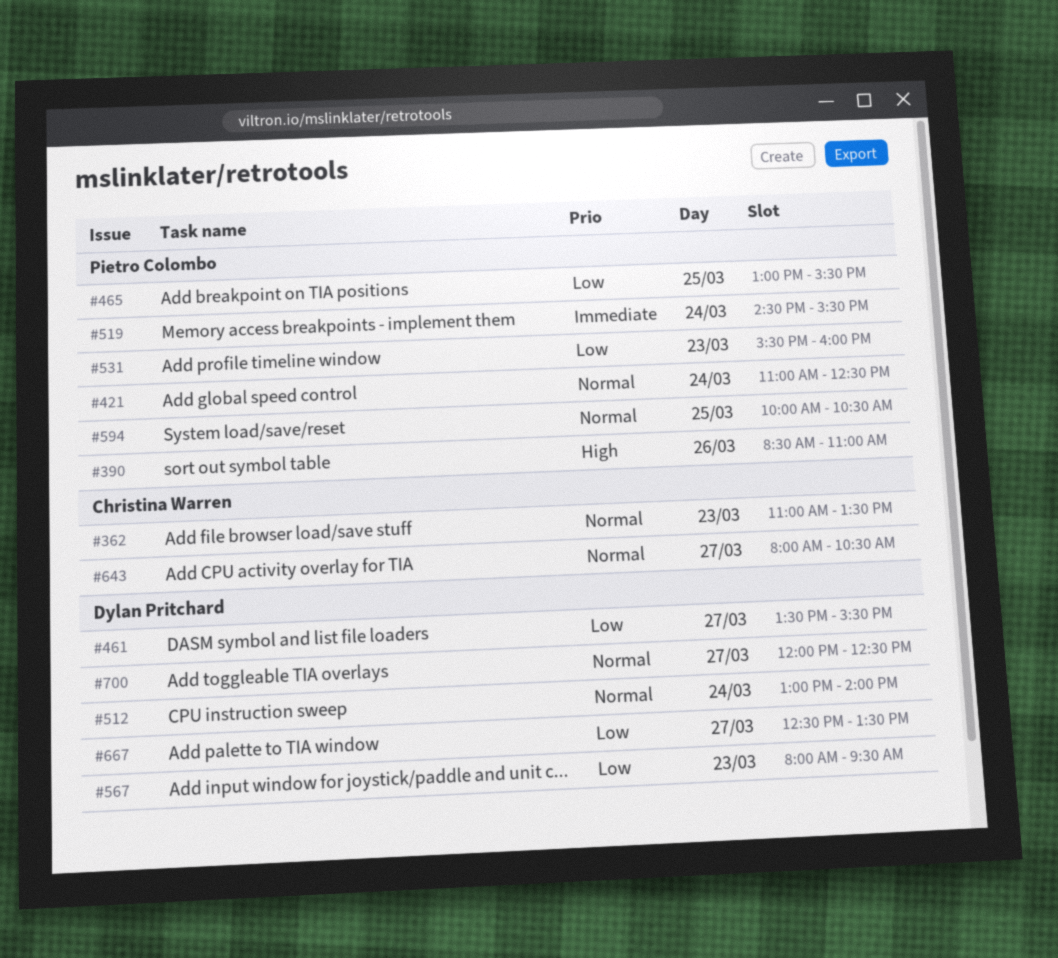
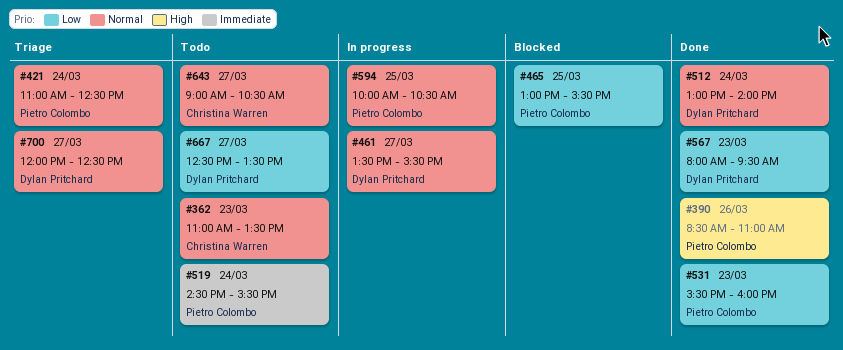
#461, priority: Low -> Normal
#643, begins: 08:00 -> 09:00

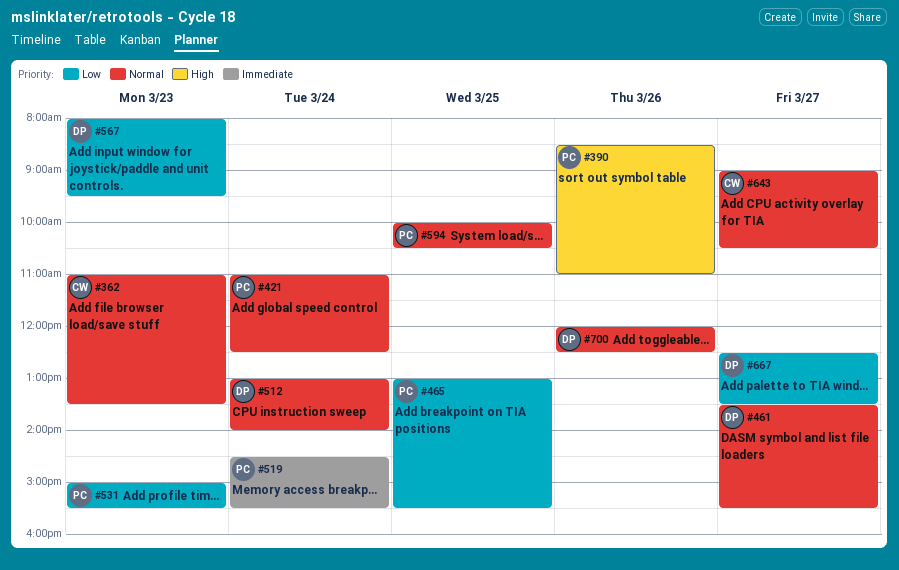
#531, begins: 15:30 -> 15:00
#531, ends: 16:00 -> 15:30
#700, day: Mar 27 -> Mar 26

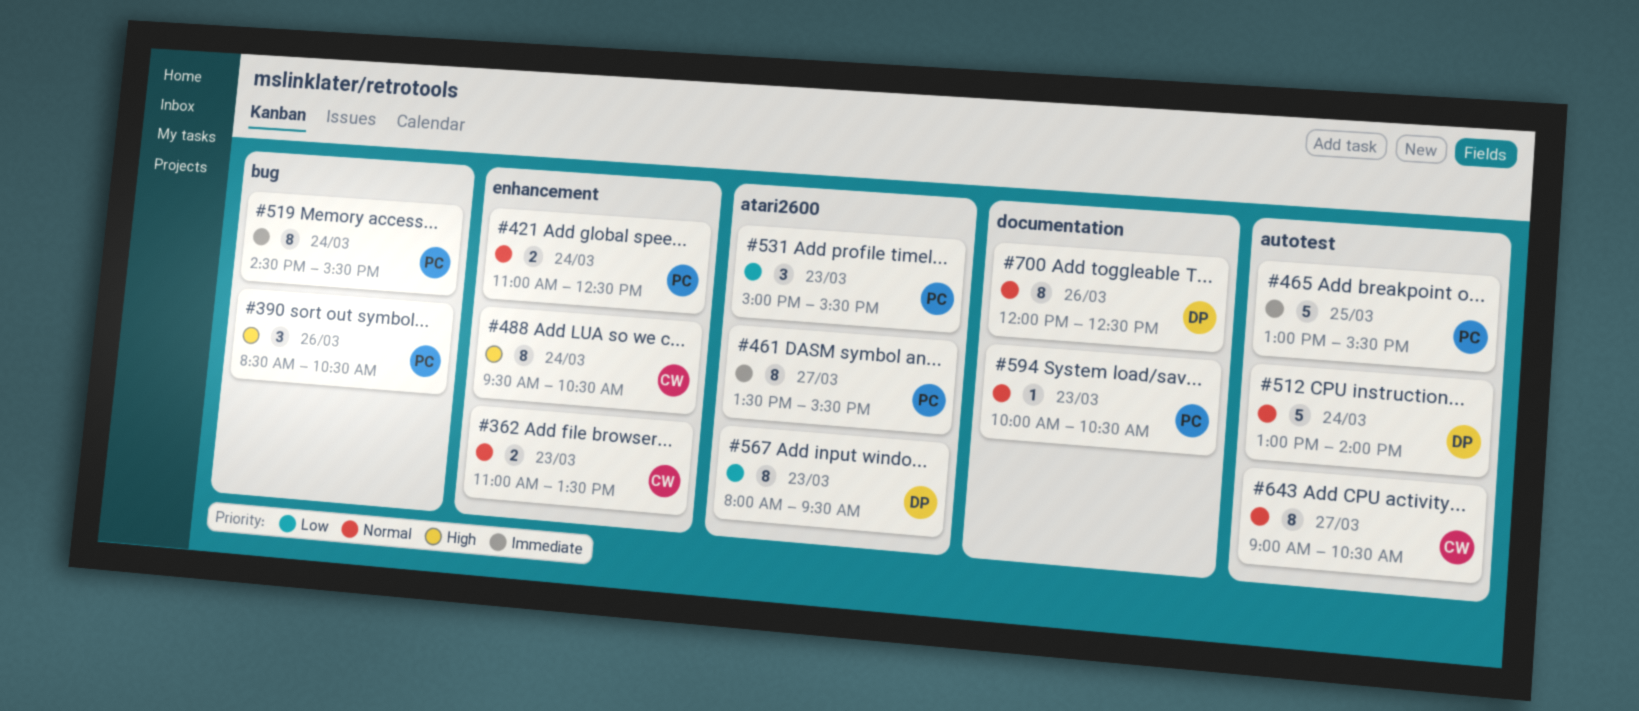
#390, ends: 11:00 -> 10:30
#461, owner: DP -> PC
#461, priority: Normal -> Immediate
#465, priority: Low -> Immediate
#488: none -> present
#594, day: Mar 25 -> Mar 23
#667: present -> none

